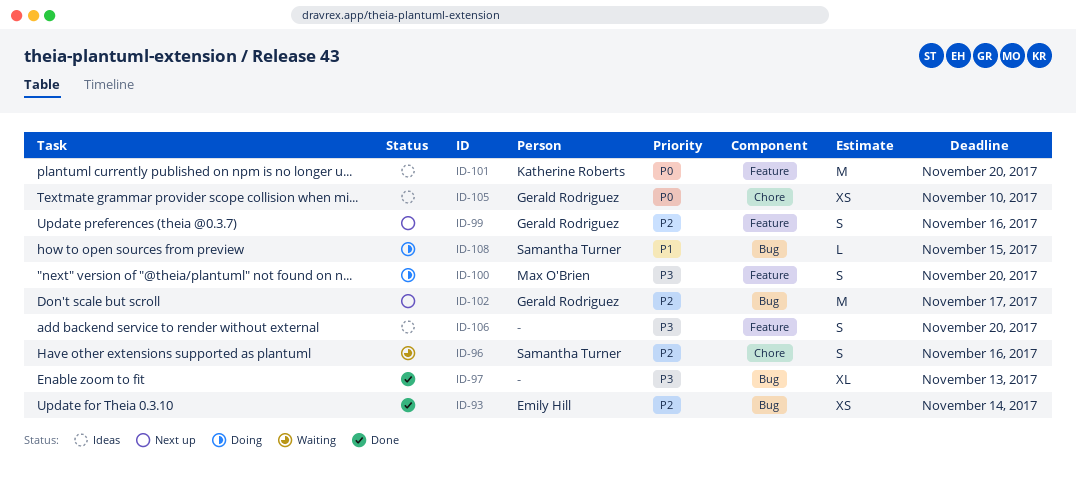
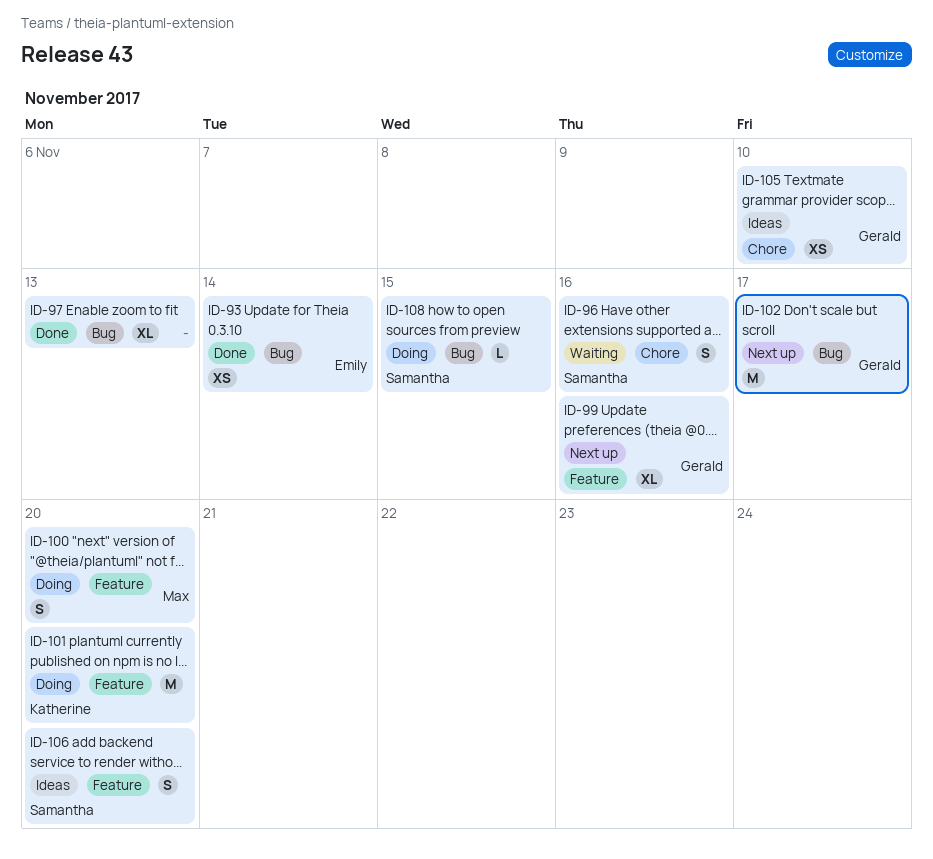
ID-99, estimate: S -> XL
ID-101, status: Ideas -> Doing
ID-106, owner: none -> Samantha Turner

